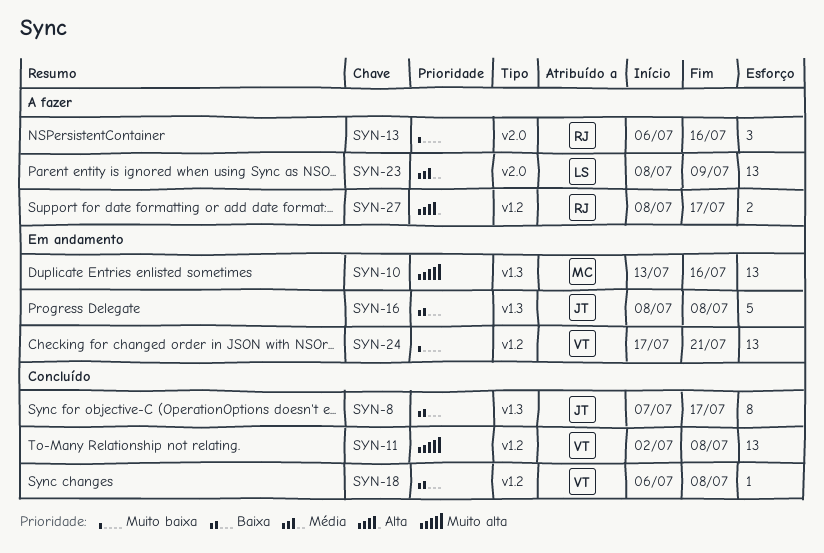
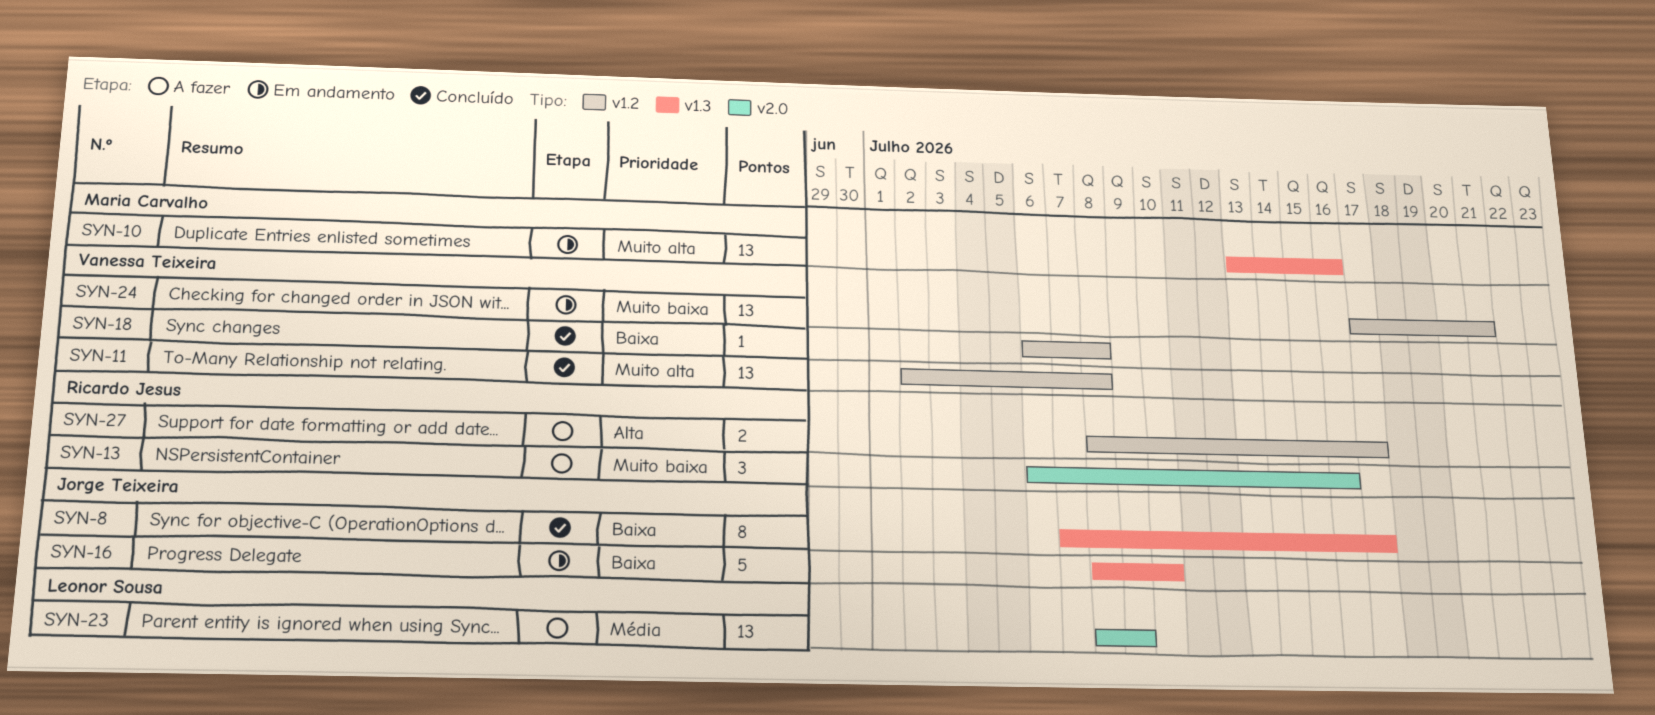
SYN-16, due: Jul 8 -> Jul 10

